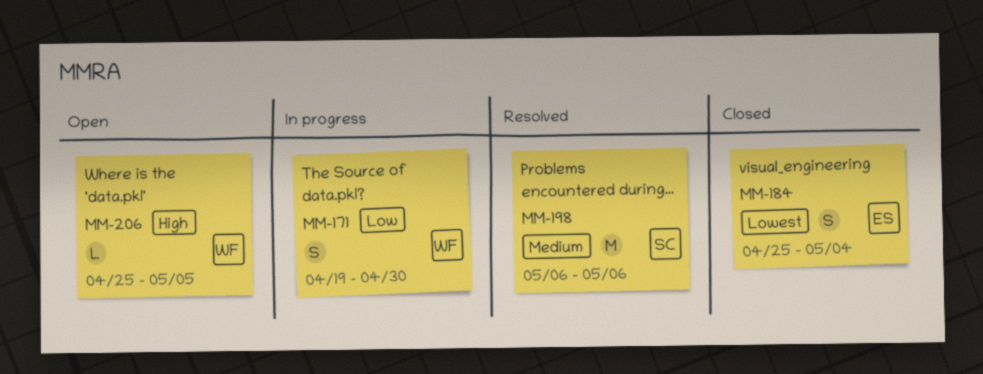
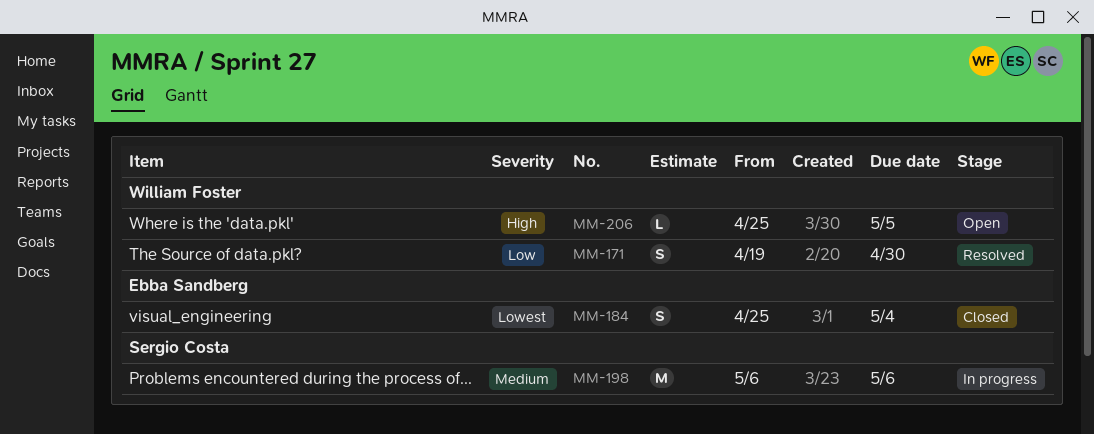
MM-171, status: In progress -> Resolved
MM-198, status: Resolved -> In progress

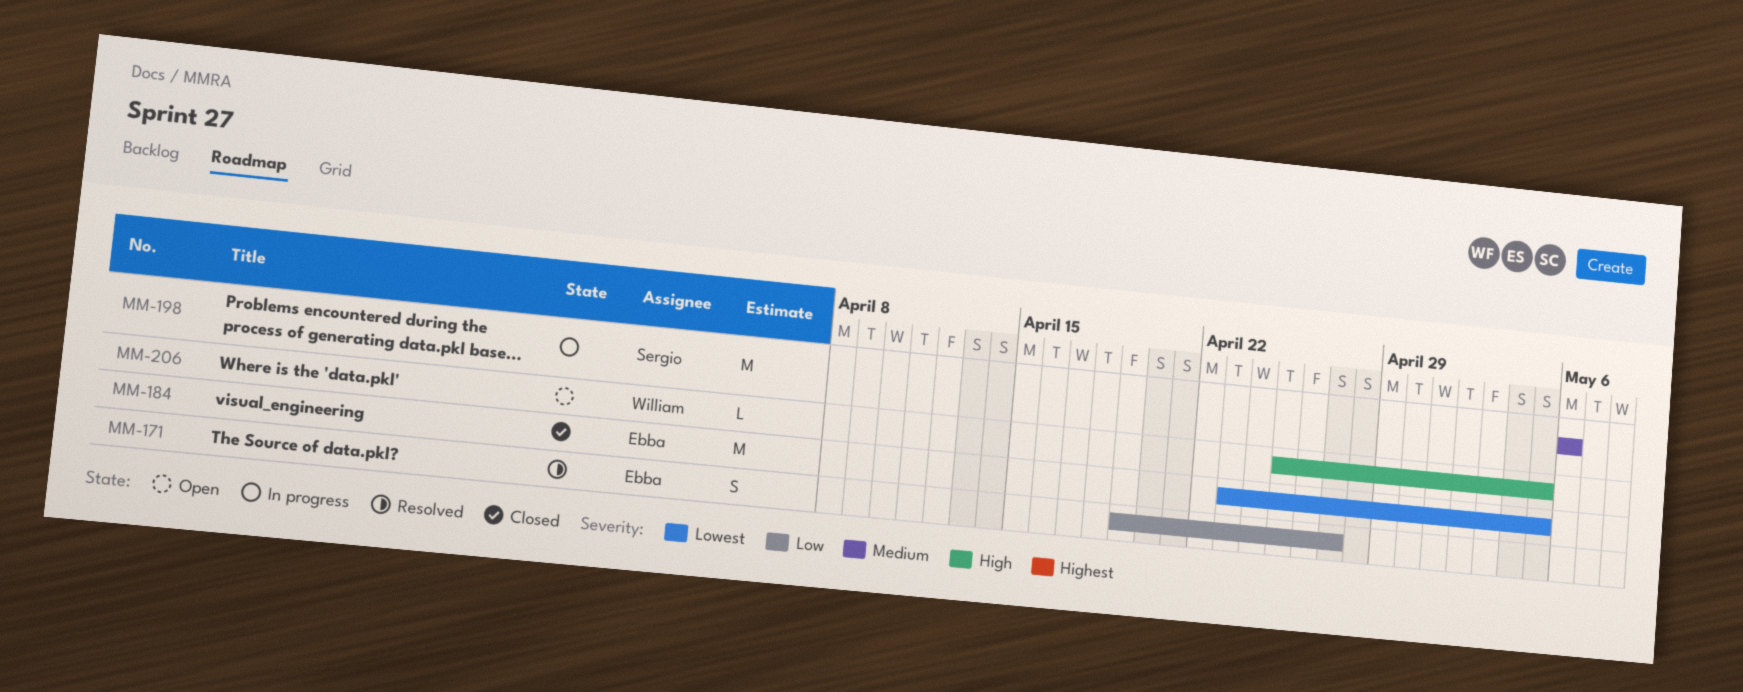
MM-171, owner: William Foster -> Ebba Sandberg
MM-171, due: Apr 30 -> Apr 27
MM-184, estimate: S -> M
MM-184, start: Apr 25 -> Apr 23
MM-184, due: May 4 -> May 5

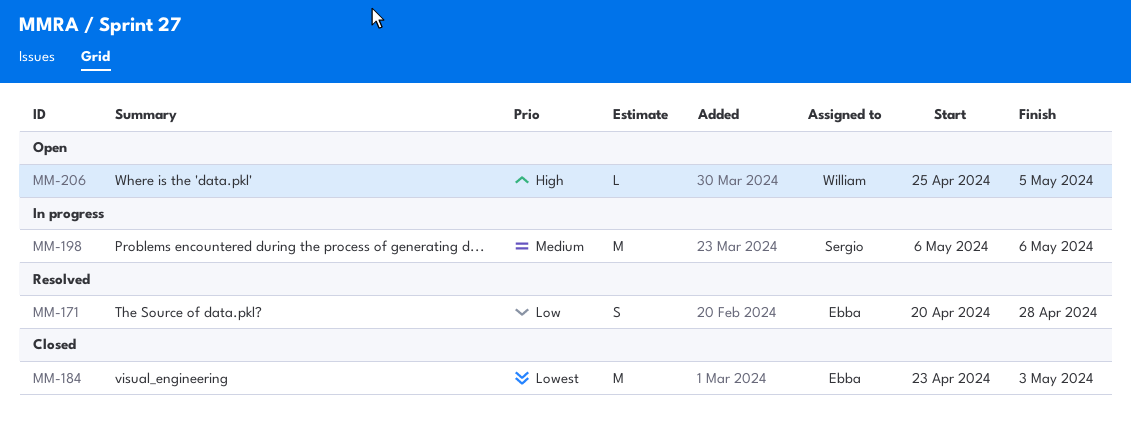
MM-171, start: Apr 19 -> Apr 20
MM-171, due: Apr 27 -> Apr 28
MM-184, due: May 5 -> May 3

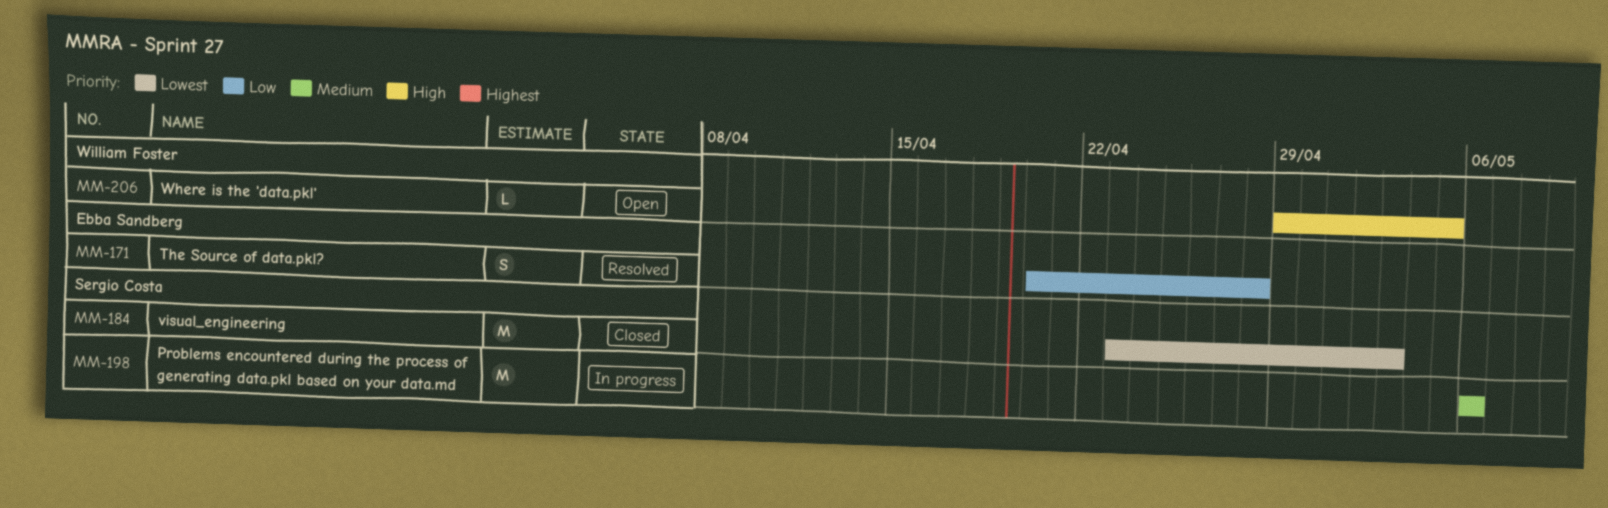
MM-184, owner: Ebba Sandberg -> Sergio Costa
MM-206, start: Apr 25 -> Apr 29

